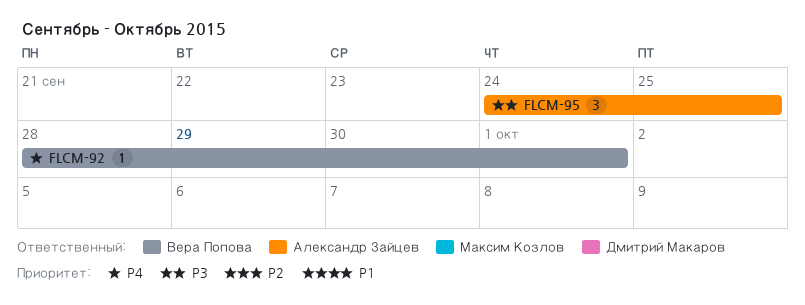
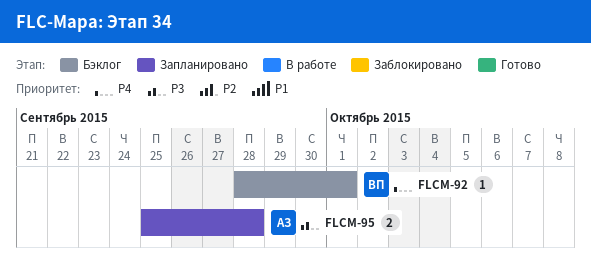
FLCM-95, estimate: 3 -> 2
FLCM-95, start: Sep 24 -> Sep 25
FLCM-95, due: Sep 25 -> Sep 28

